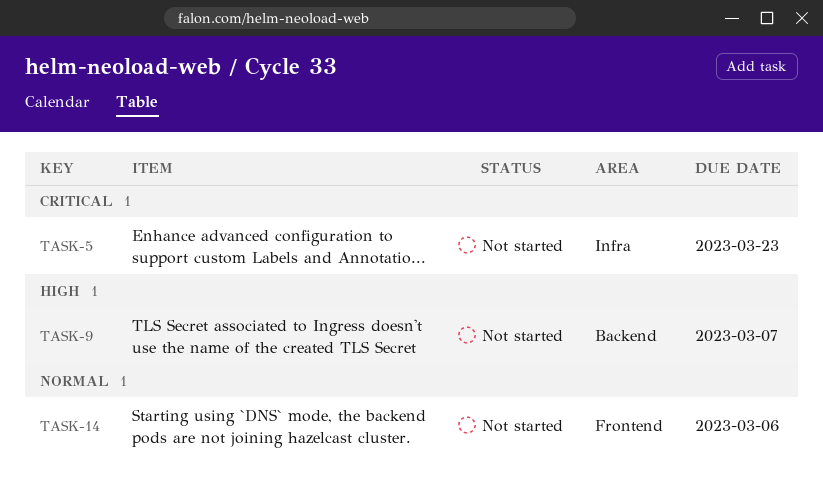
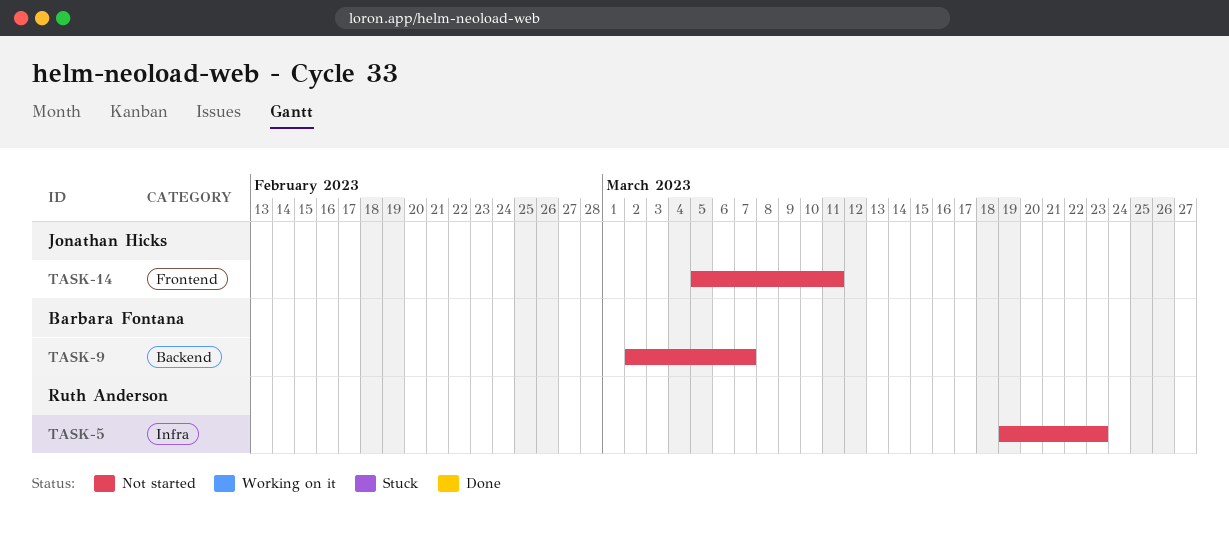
TASK-14, due: Mar 6 -> Mar 11

